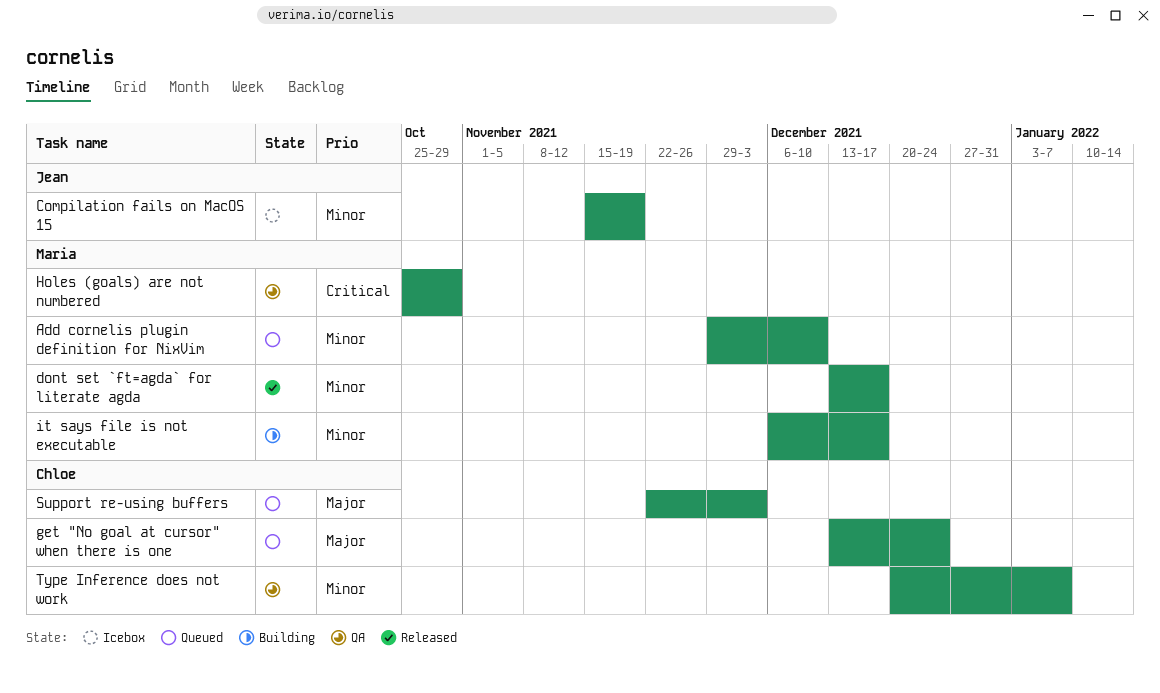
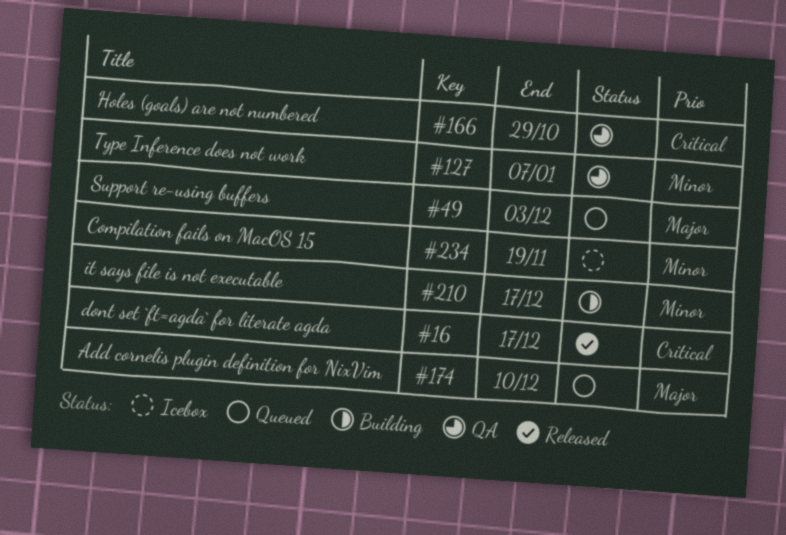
Add cornelis plugin definition for NixVim, priority: Minor -> Major
dont set `ft=agda` for literate agda, priority: Minor -> Critical
get "No goal at cursor" when there is one: present -> none

